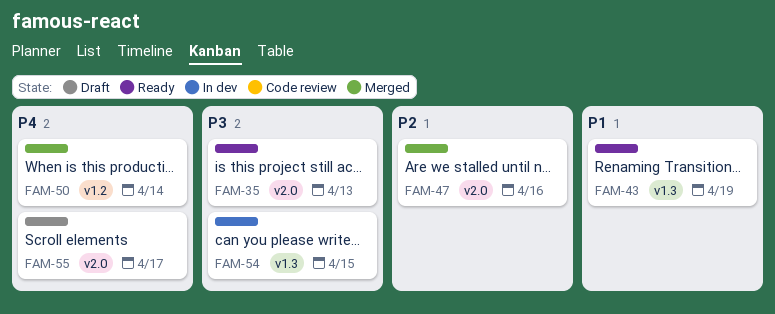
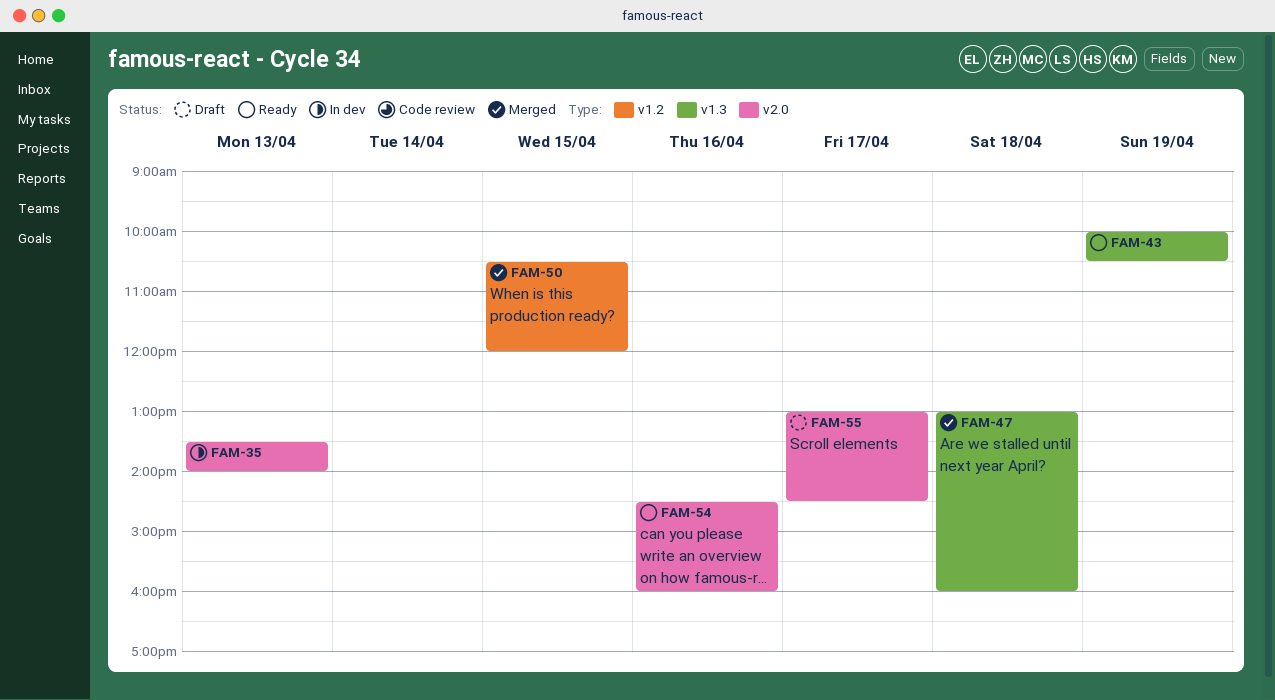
FAM-35, status: Ready -> In dev
FAM-47, label: v2.0 -> v1.3
FAM-47, day: Apr 16 -> Apr 18
FAM-50, day: Apr 14 -> Apr 15
FAM-54, status: In dev -> Ready
FAM-54, label: v1.3 -> v2.0
FAM-54, day: Apr 15 -> Apr 16

